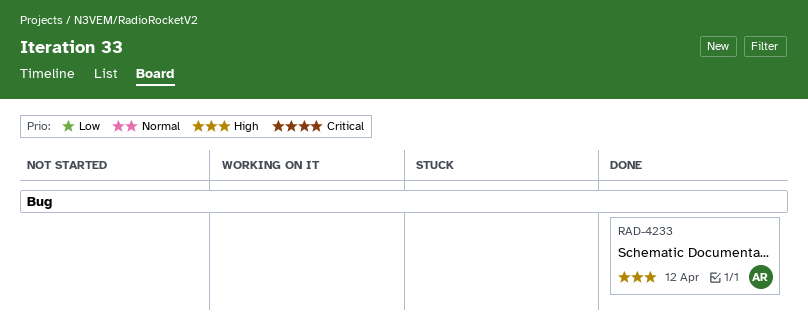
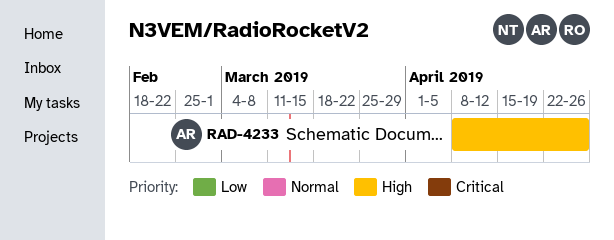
RAD-4233, due: Apr 12 -> Apr 26

